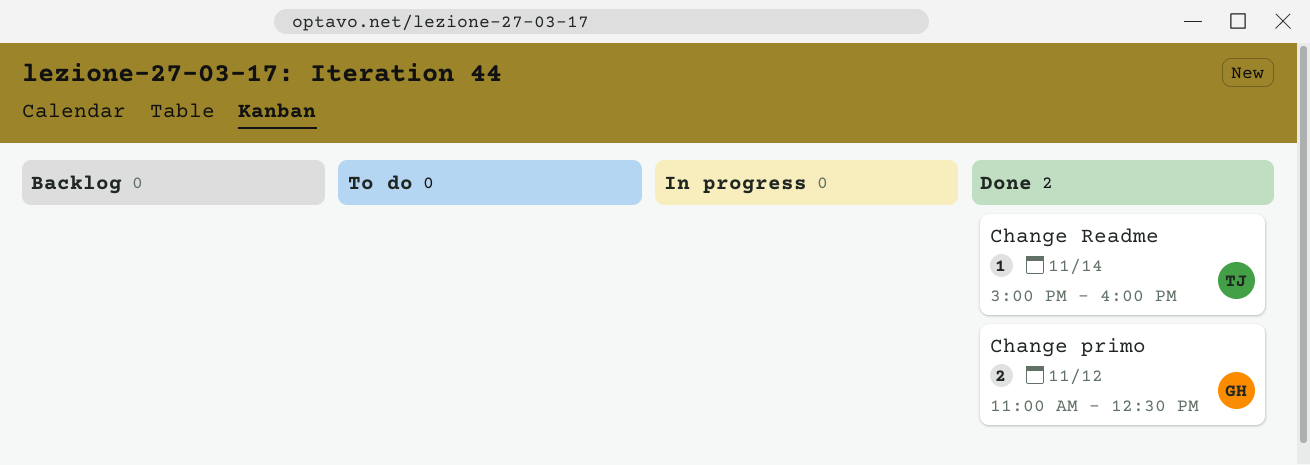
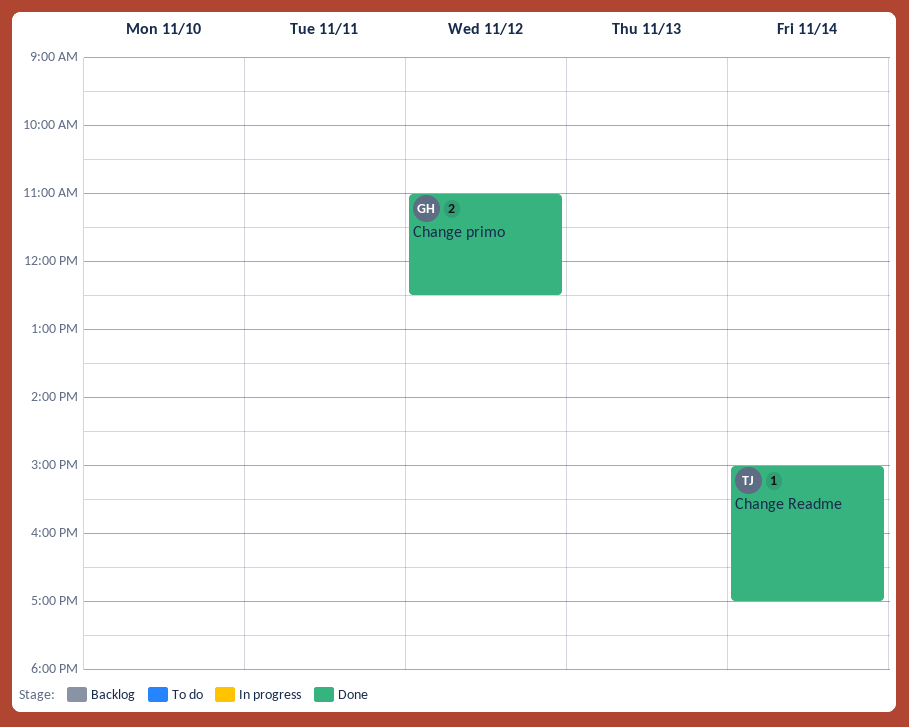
Change Readme, ends: 16:00 -> 17:00

